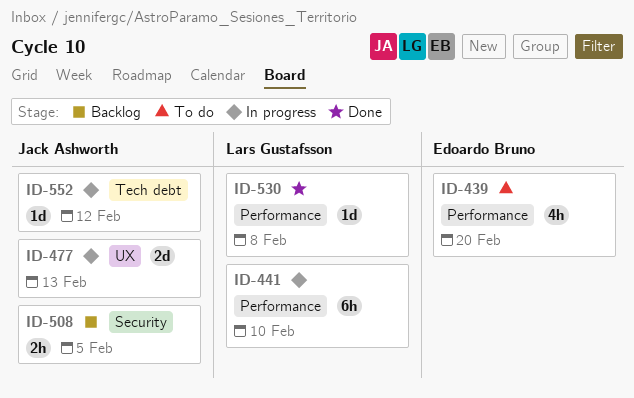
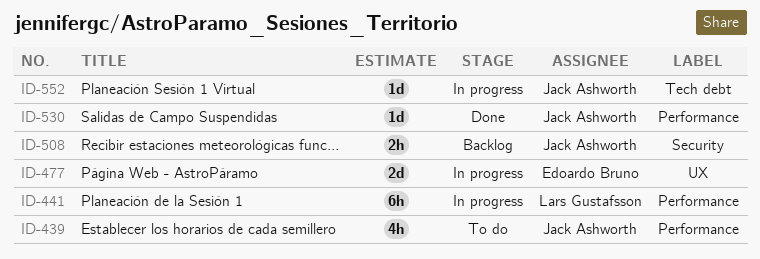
ID-439, owner: Edoardo Bruno -> Jack Ashworth
ID-477, owner: Jack Ashworth -> Edoardo Bruno
ID-530, owner: Lars Gustafsson -> Jack Ashworth

